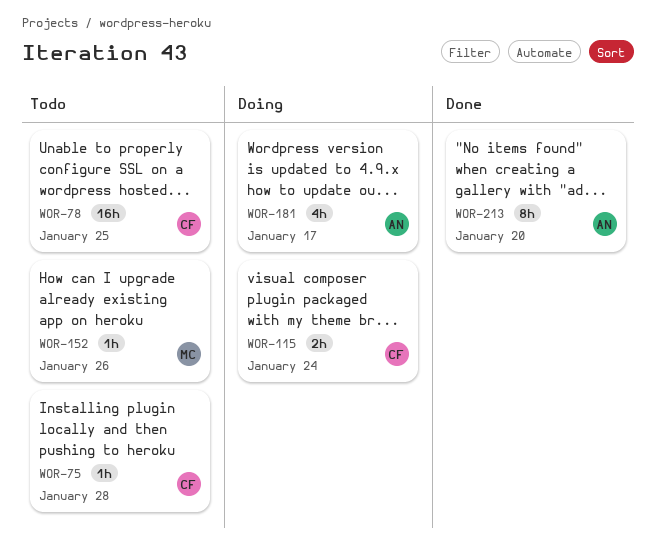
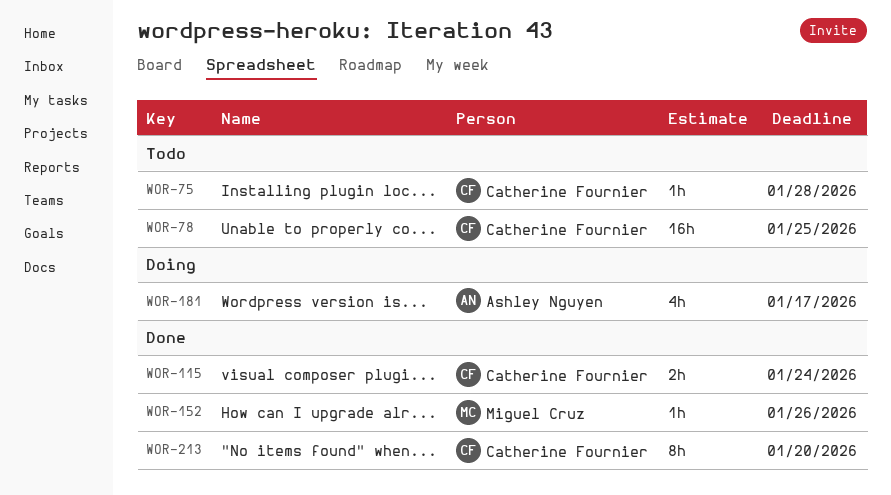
WOR-115, status: Doing -> Done
WOR-152, status: Todo -> Done
WOR-213, owner: Ashley Nguyen -> Catherine Fournier

